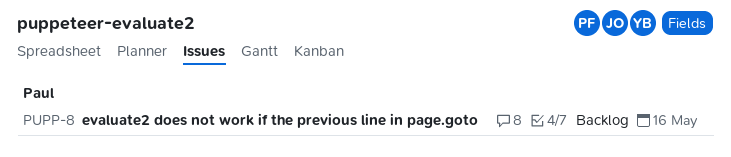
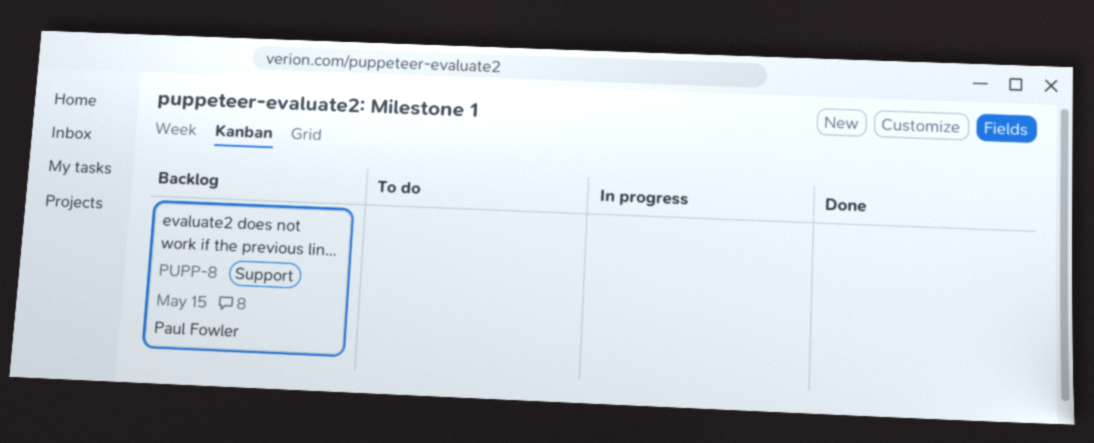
PUPP-8, due: May 16 -> May 15

